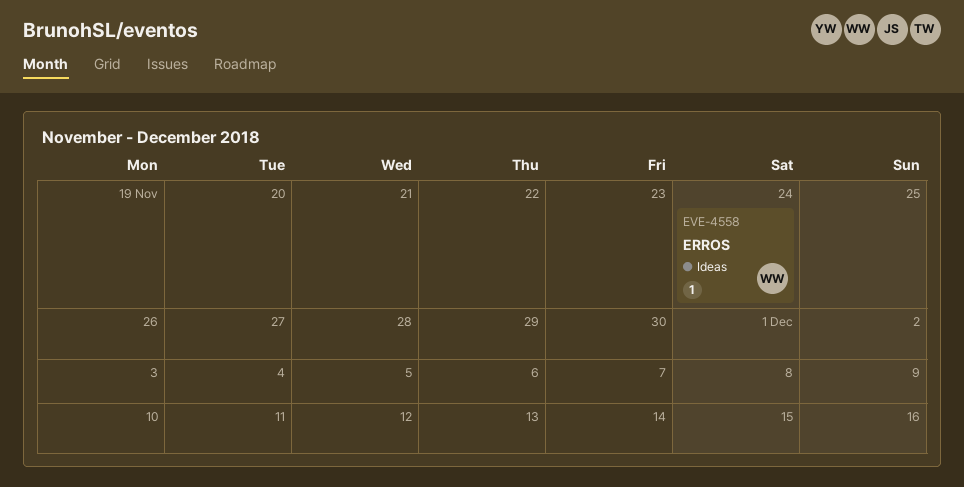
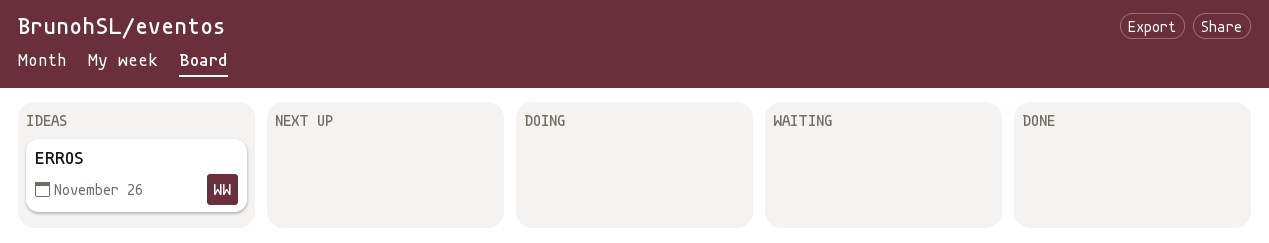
ERROS, due: Nov 24 -> Nov 26

